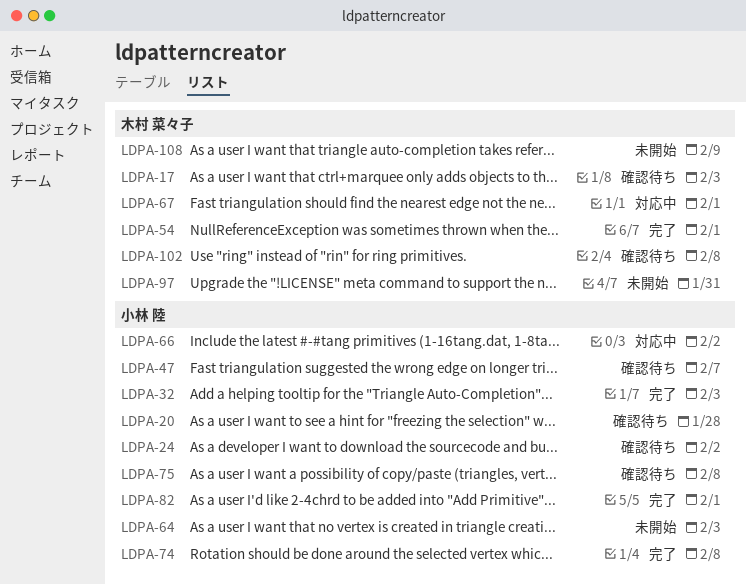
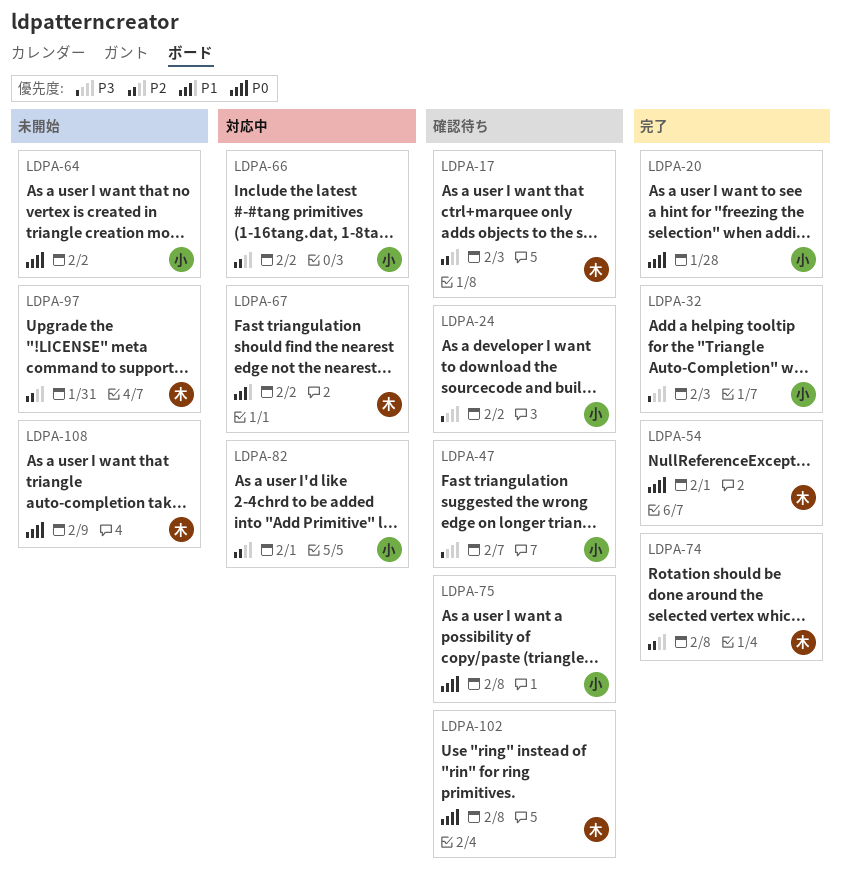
LDPA-20, status: 確認待ち -> 完了
LDPA-64, due: Feb 3 -> Feb 2
LDPA-67, due: Feb 1 -> Feb 2
LDPA-74, owner: 小林 陸 -> 木村 菜々子
LDPA-82, status: 完了 -> 対応中

